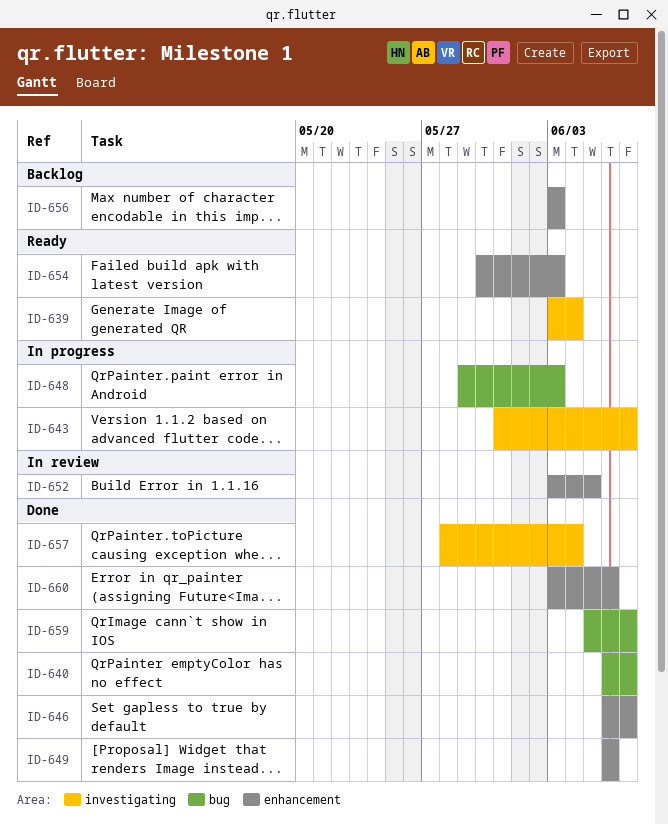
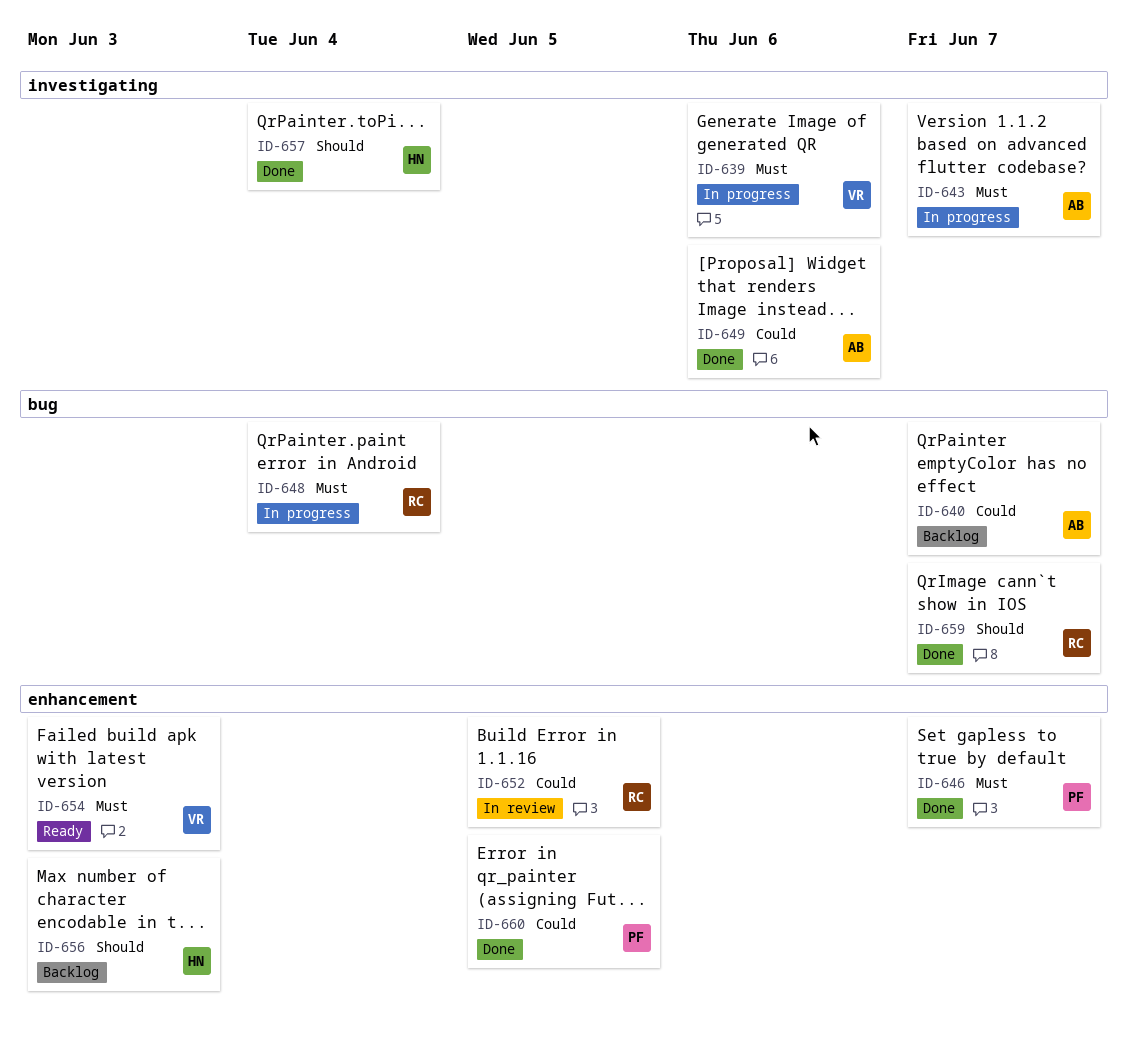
ID-639, status: Ready -> In progress
ID-639, due: Jun 4 -> Jun 6
ID-640, status: Done -> Backlog
ID-648, due: Jun 3 -> Jun 4
ID-649, label: enhancement -> investigating
ID-660, due: Jun 6 -> Jun 5

